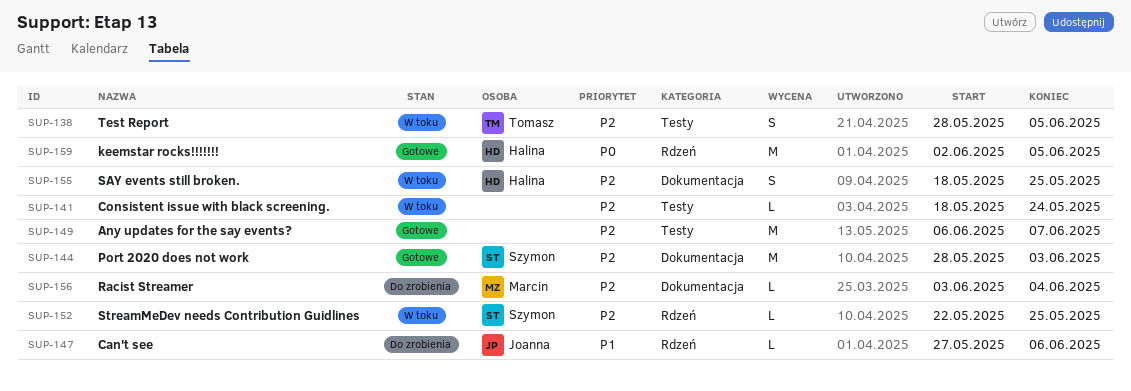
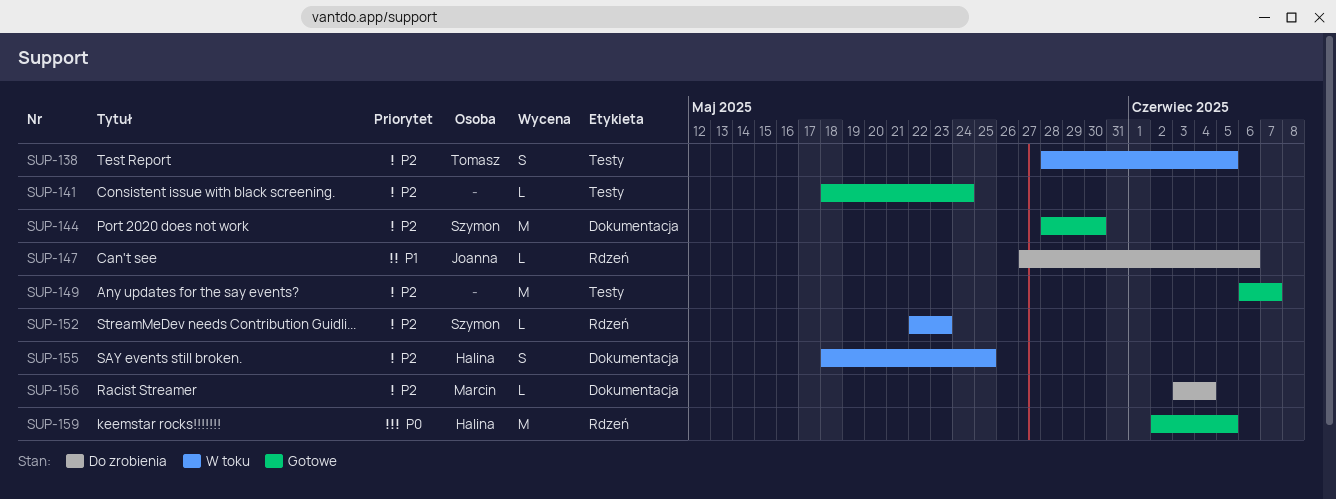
SUP-141, status: W toku -> Gotowe
SUP-144, due: Jun 3 -> May 30
SUP-152, due: May 25 -> May 23

